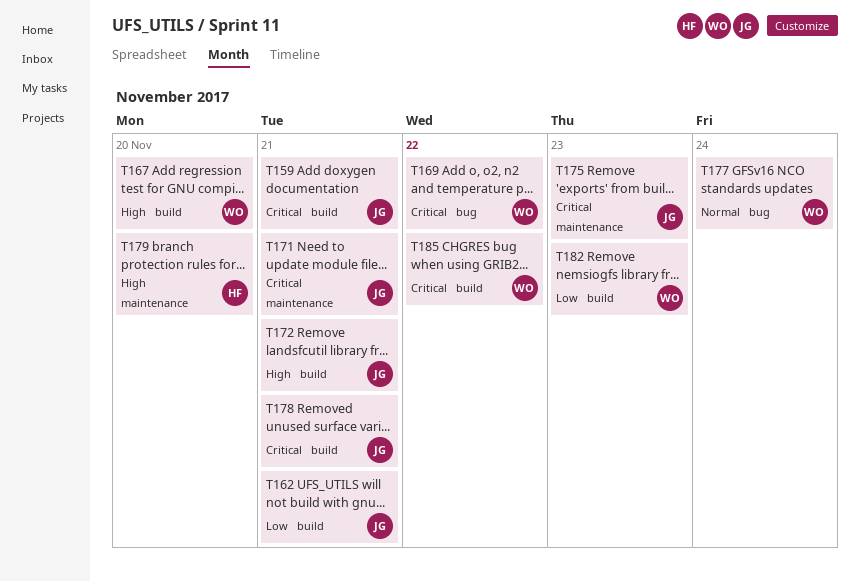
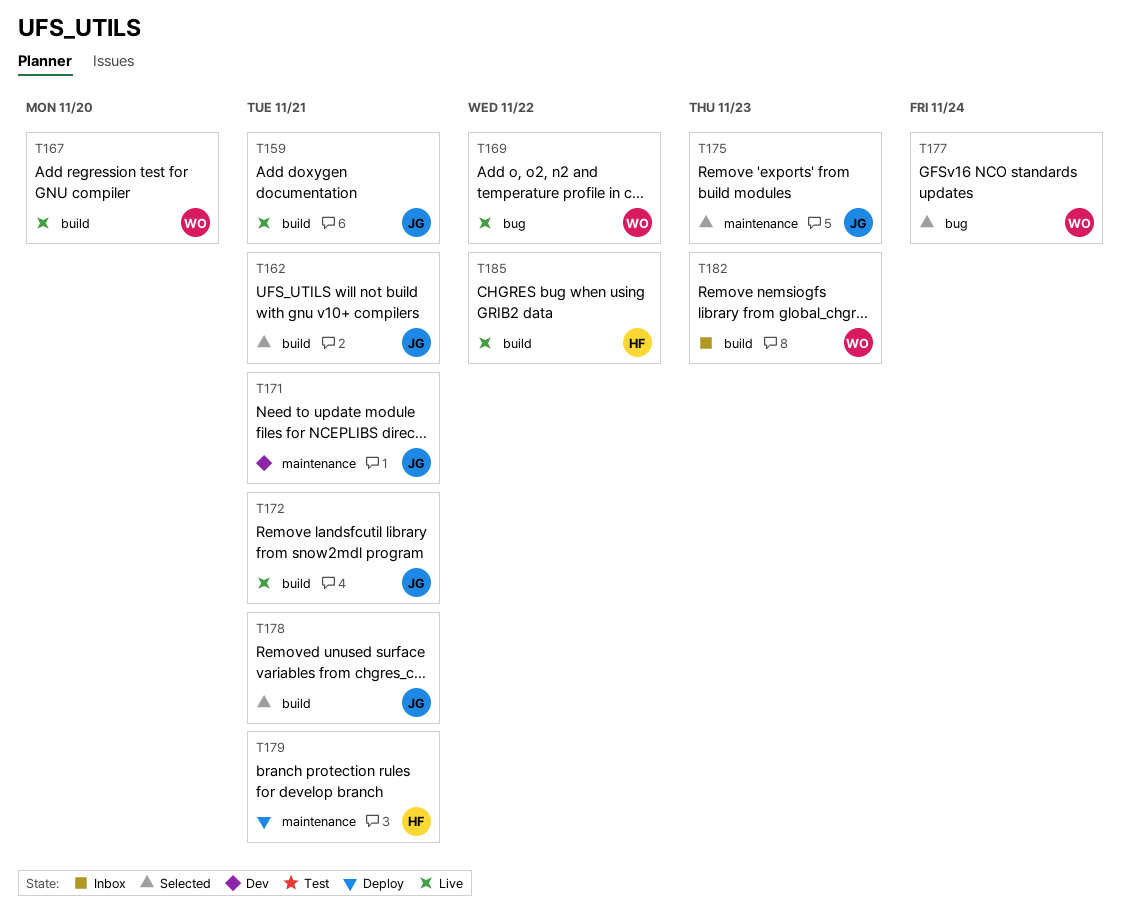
T179, due: Nov 20 -> Nov 21
T185, owner: WO -> HF

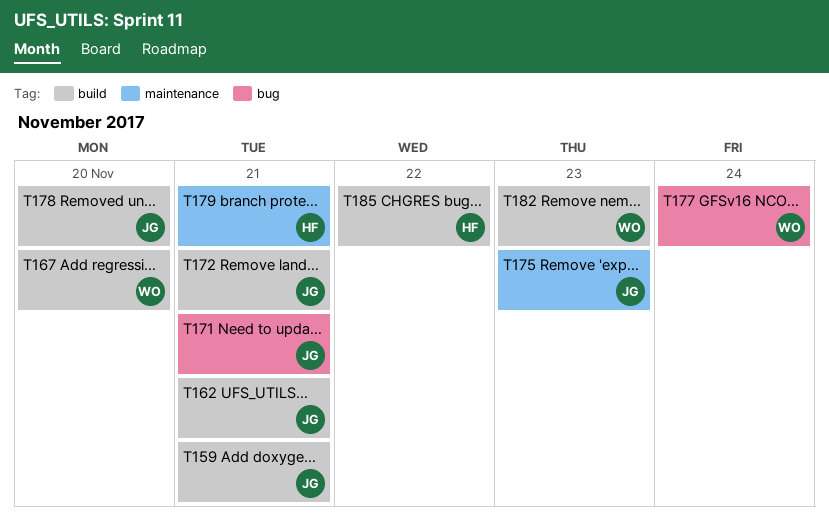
T169: present -> none
T171, label: maintenance -> bug
T178, due: Nov 21 -> Nov 20

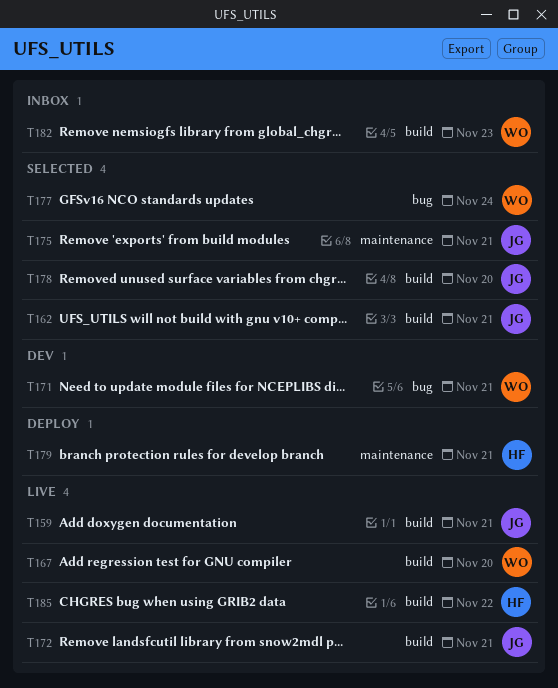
T171, owner: JG -> WO
T175, due: Nov 23 -> Nov 21

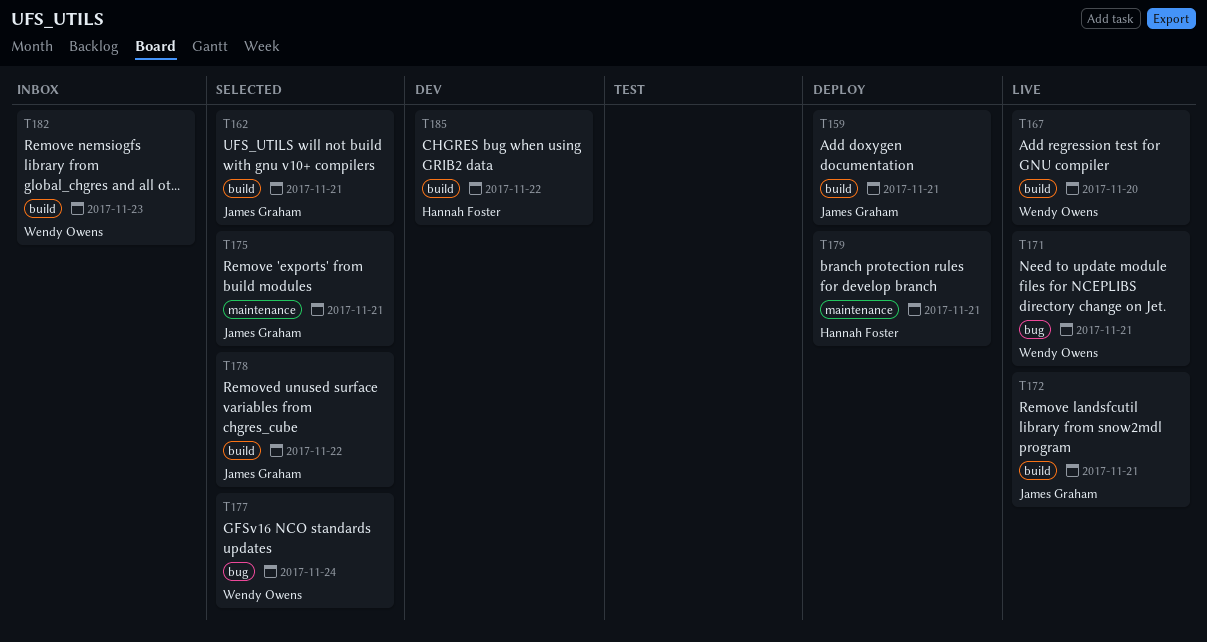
T159, status: Live -> Deploy
T171, status: Dev -> Live
T178, due: Nov 20 -> Nov 22
T185, status: Live -> Dev

